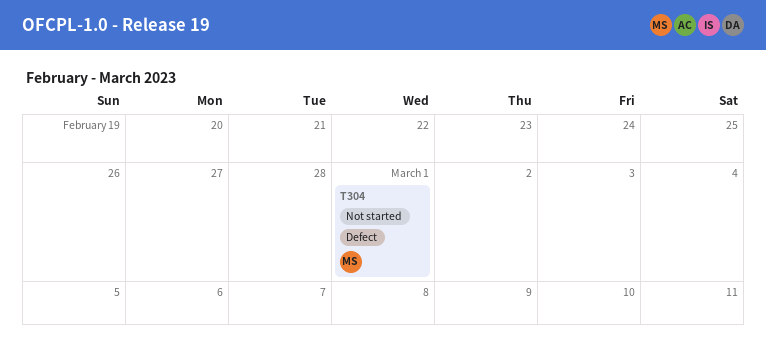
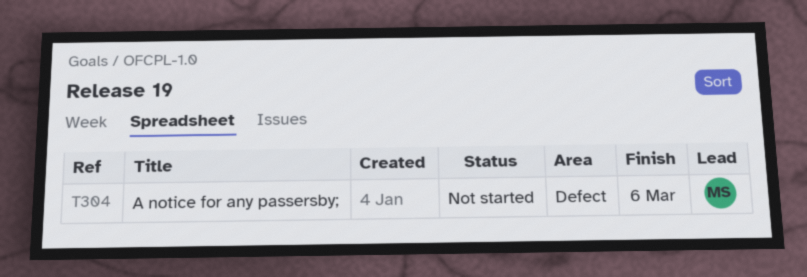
T304, due: Mar 1 -> Mar 6

